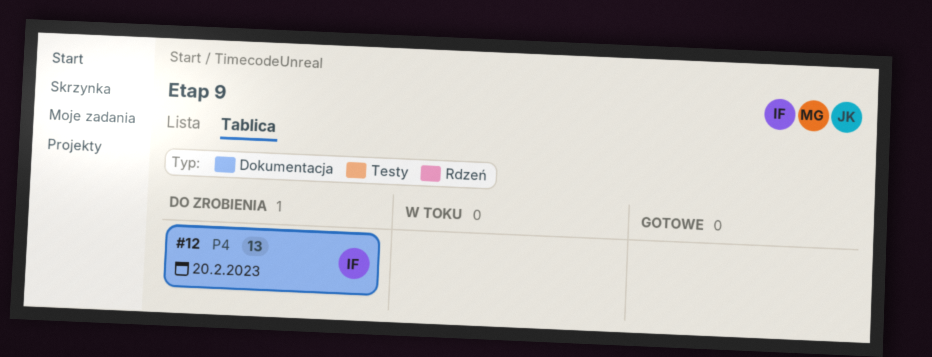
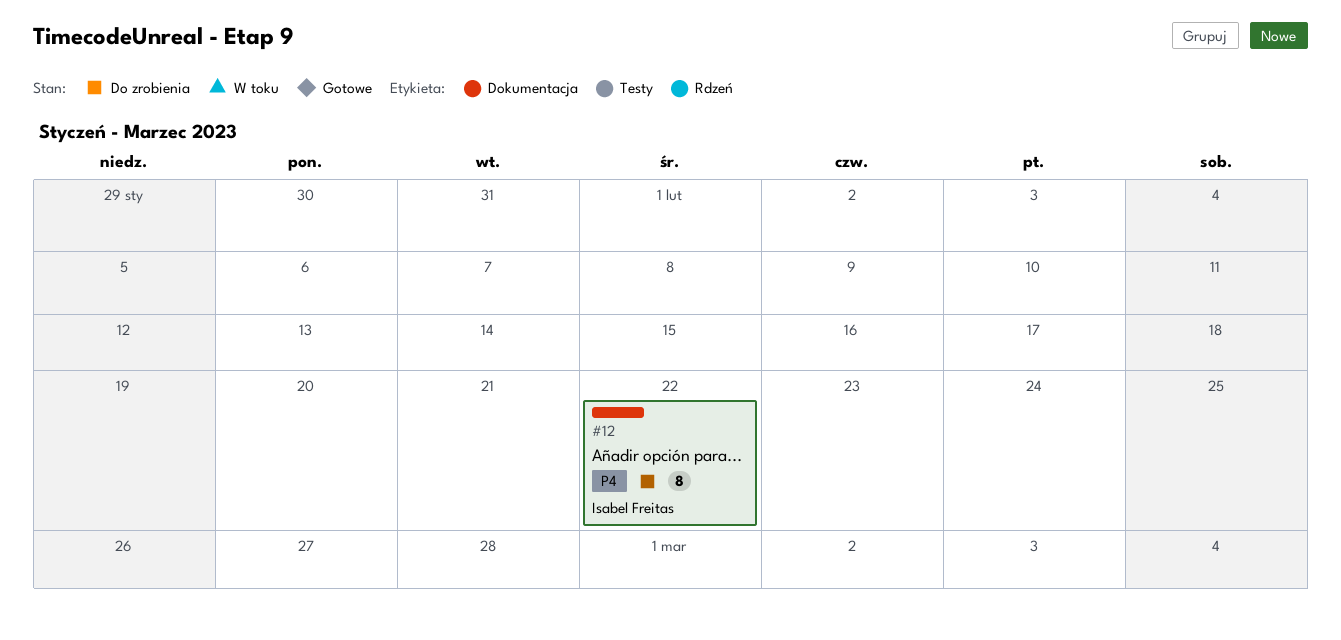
#12, estimate: 13 -> 8
#12, due: Feb 20 -> Feb 22

